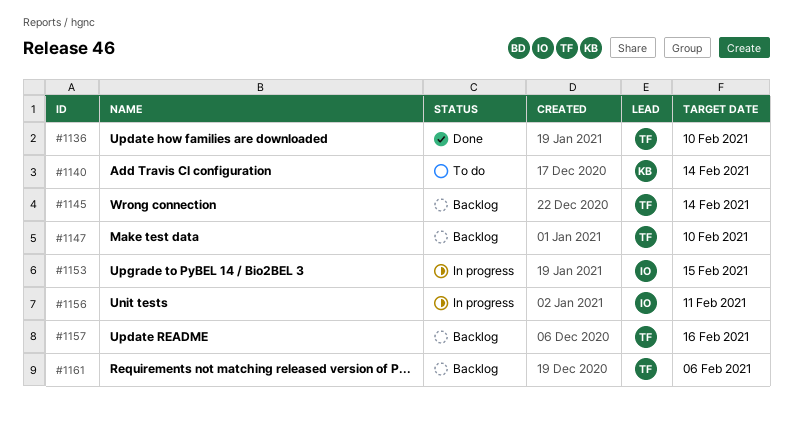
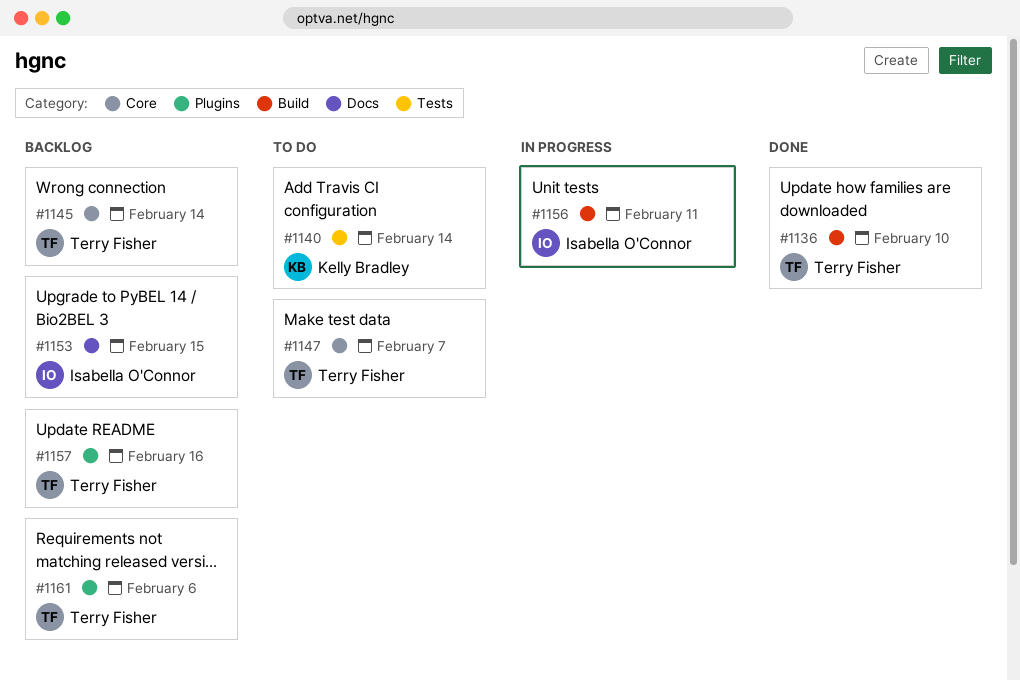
#1147, status: Backlog -> To do
#1147, due: Feb 10 -> Feb 7
#1153, status: In progress -> Backlog

